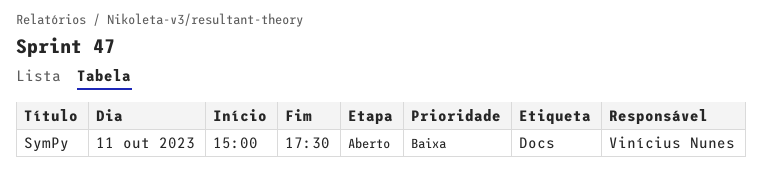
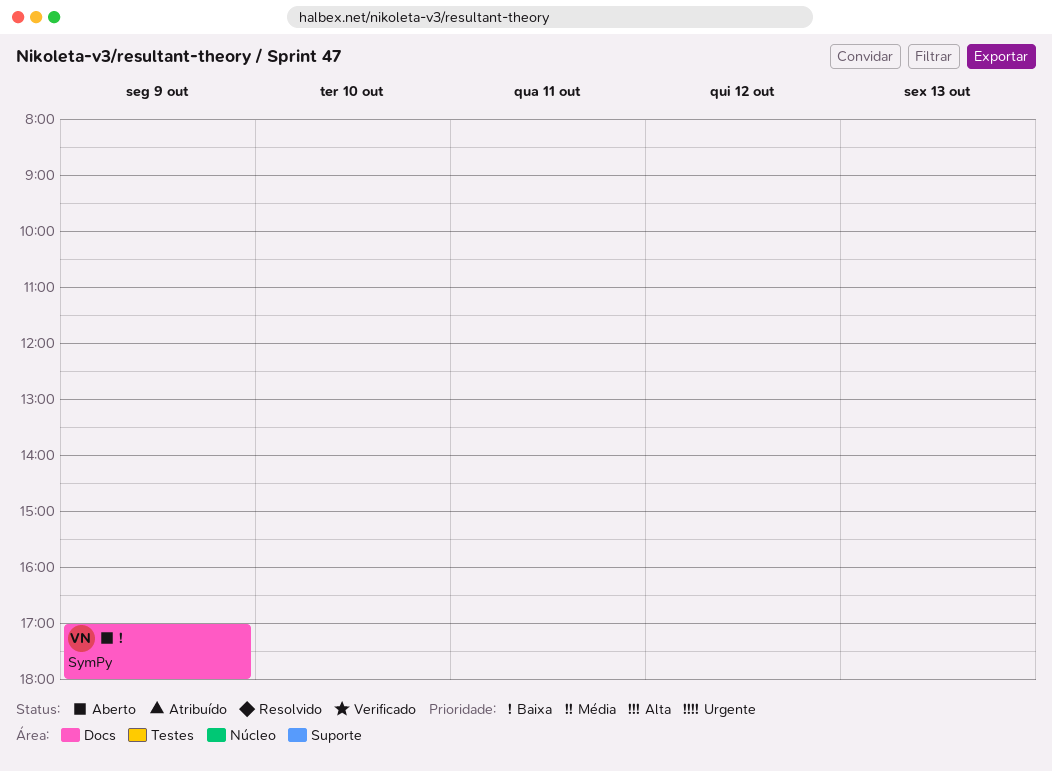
SymPy, day: Oct 11 -> Oct 9
SymPy, begins: 15:00 -> 17:00
SymPy, ends: 17:30 -> 18:00

